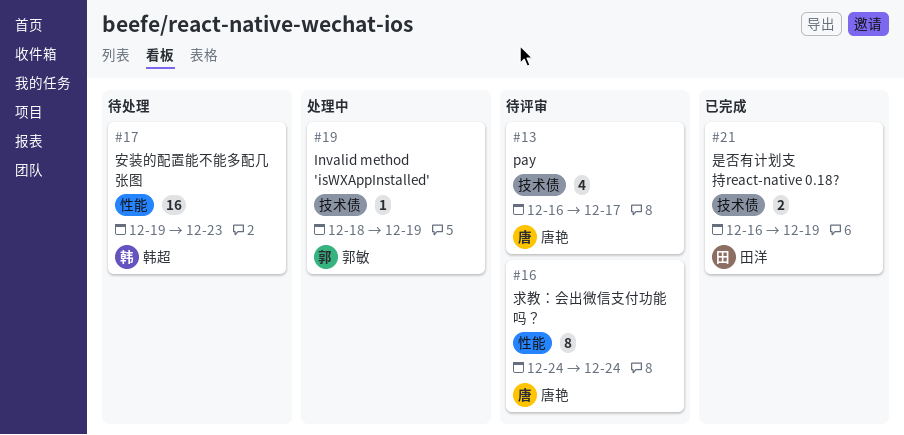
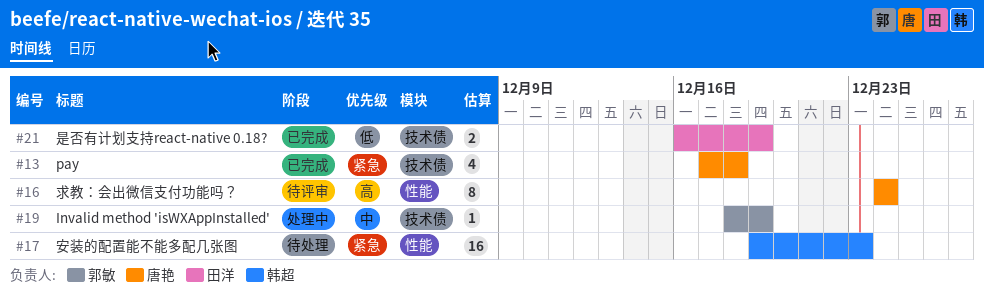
#13, status: 待评审 -> 已完成
#13, start: Dec 16 -> Dec 17
#13, due: Dec 17 -> Dec 18

